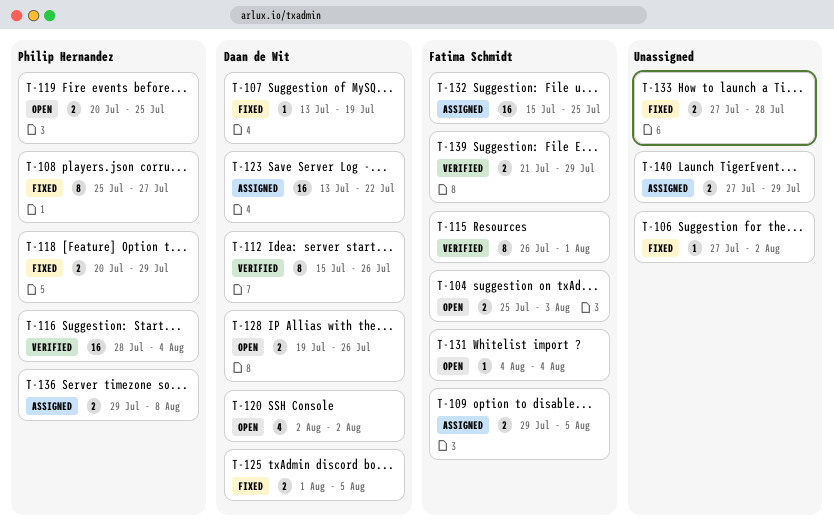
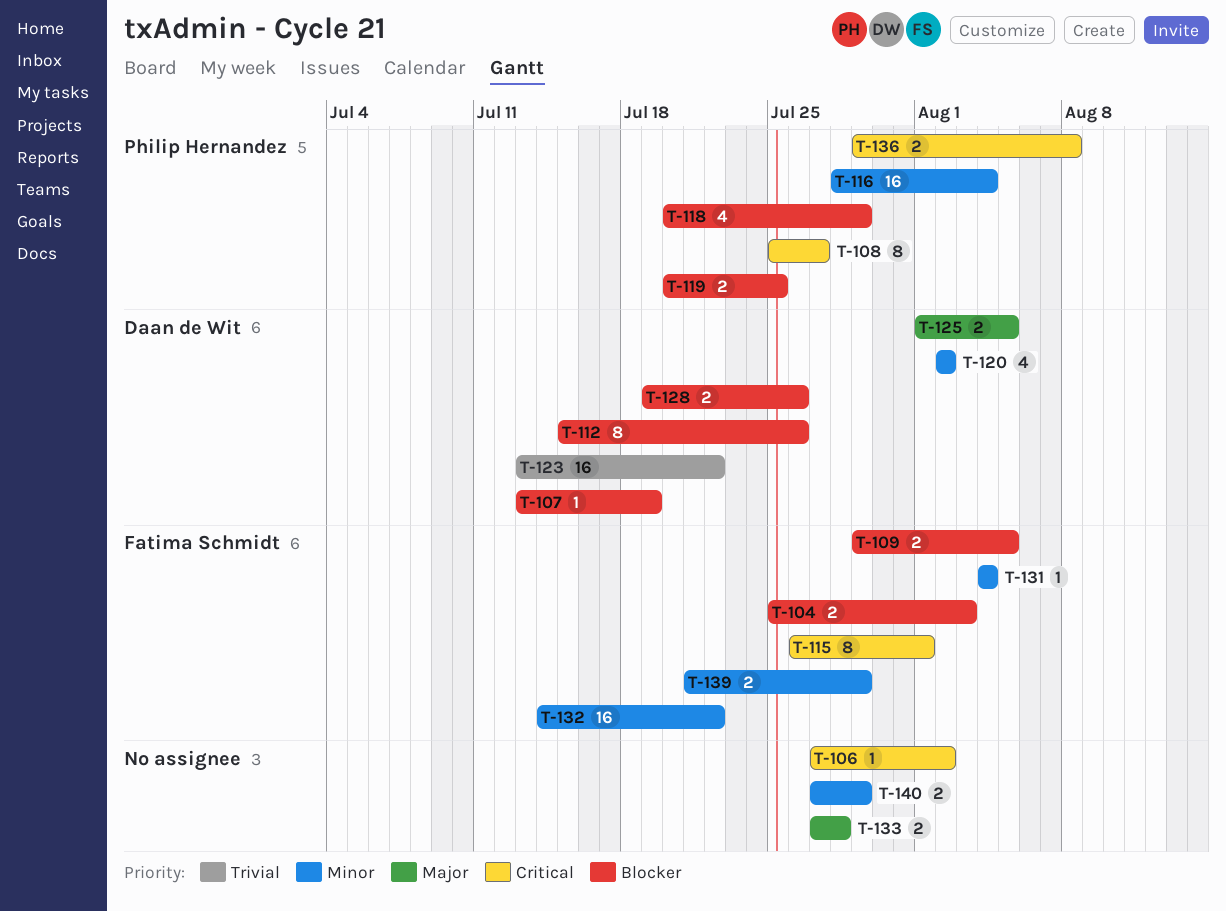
T-118, estimate: 2 -> 4
T-132, start: Jul 15 -> Jul 14
T-132, due: Jul 25 -> Jul 22

